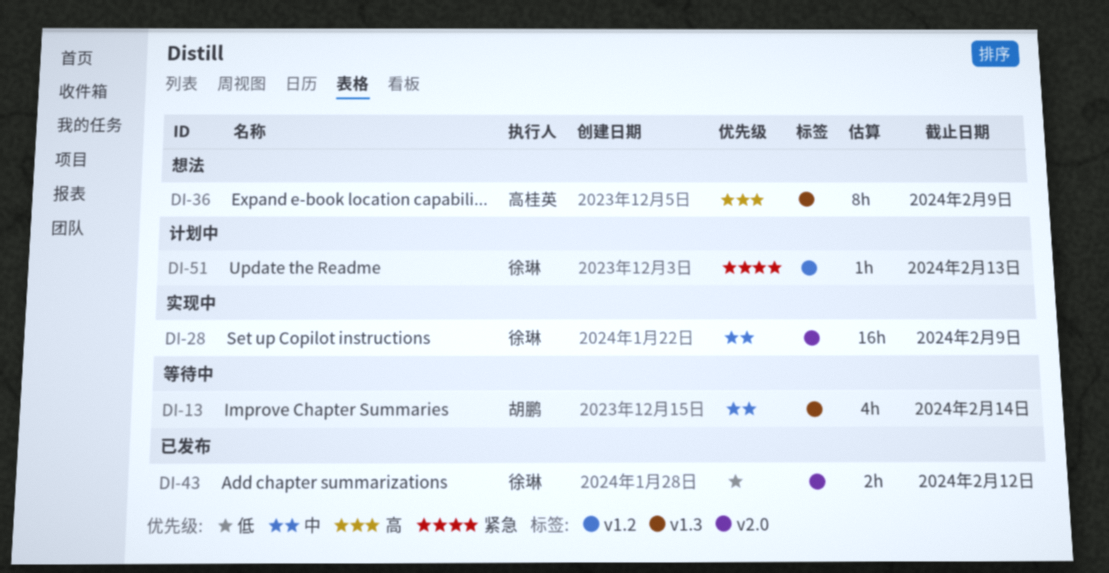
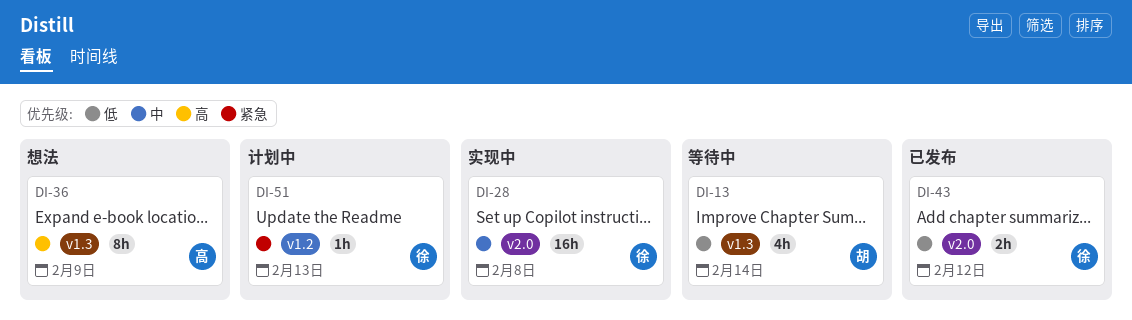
DI-13, priority: 中 -> 低
DI-28, due: Feb 9 -> Feb 8

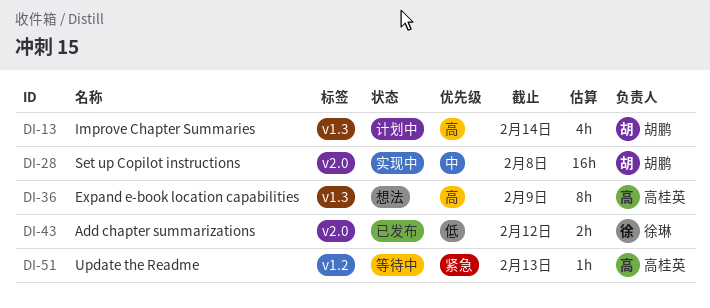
DI-13, status: 等待中 -> 计划中
DI-13, priority: 低 -> 高
DI-28, owner: 徐琳 -> 胡鹏
DI-51, status: 计划中 -> 等待中
DI-51, owner: 徐琳 -> 高桂英

